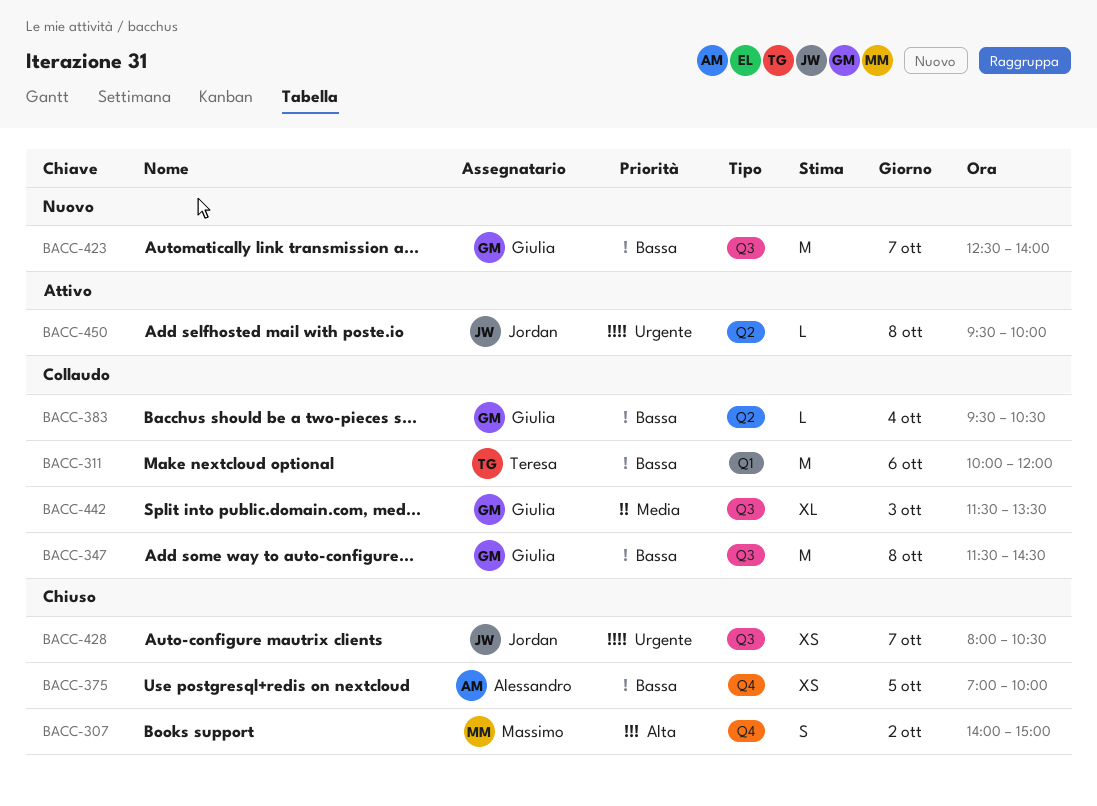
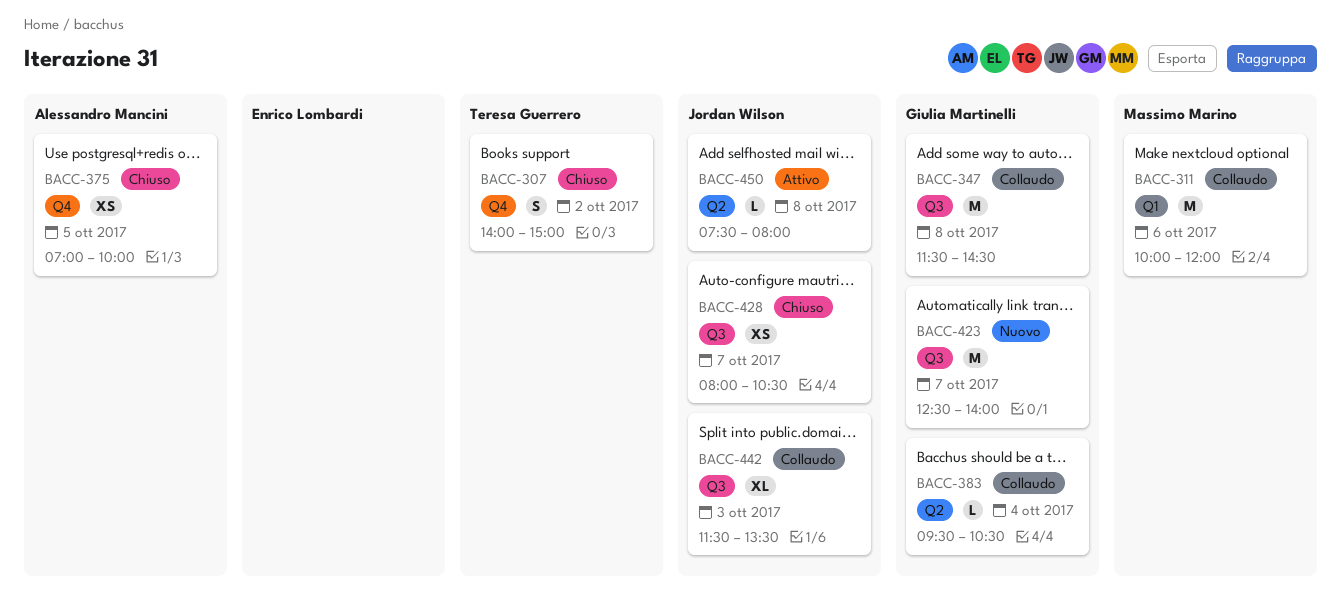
BACC-307, owner: Massimo Marino -> Teresa Guerrero
BACC-311, owner: Teresa Guerrero -> Massimo Marino
BACC-442, owner: Giulia Martinelli -> Jordan Wilson
BACC-450, begins: 09:30 -> 07:30
BACC-450, ends: 10:00 -> 08:00

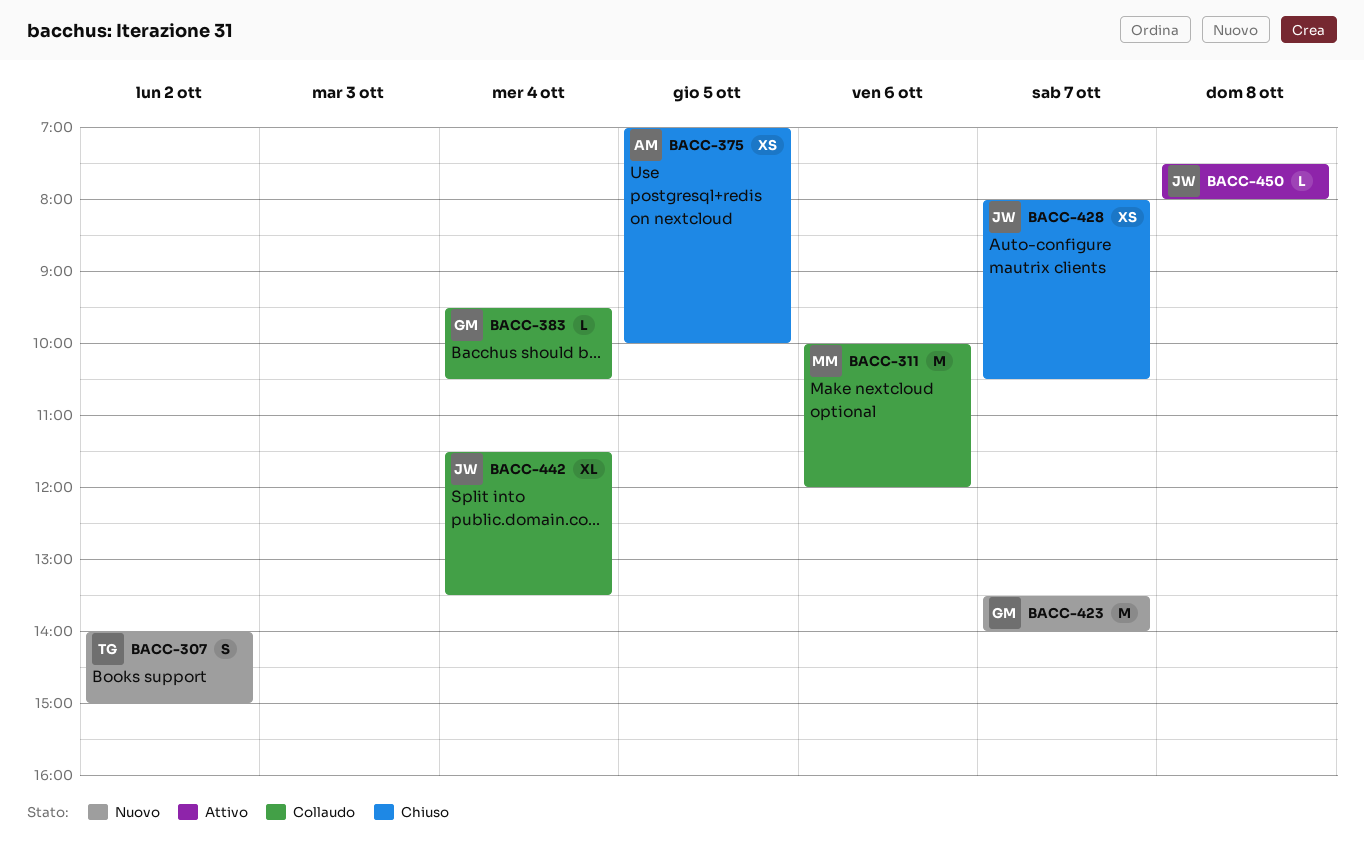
BACC-307, status: Chiuso -> Nuovo
BACC-347: present -> none
BACC-423, begins: 12:30 -> 13:30
BACC-442, day: Oct 3 -> Oct 4

